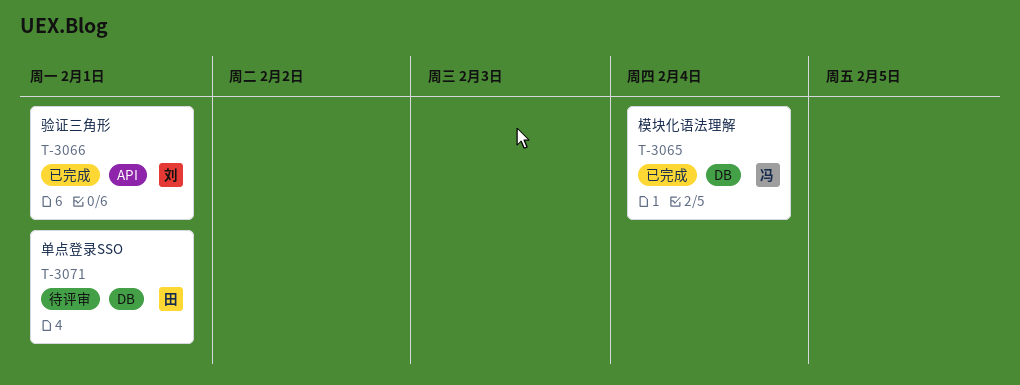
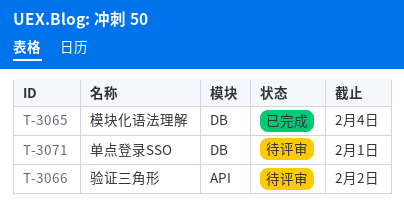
T-3066, status: 已完成 -> 待评审
T-3066, due: Feb 1 -> Feb 2

